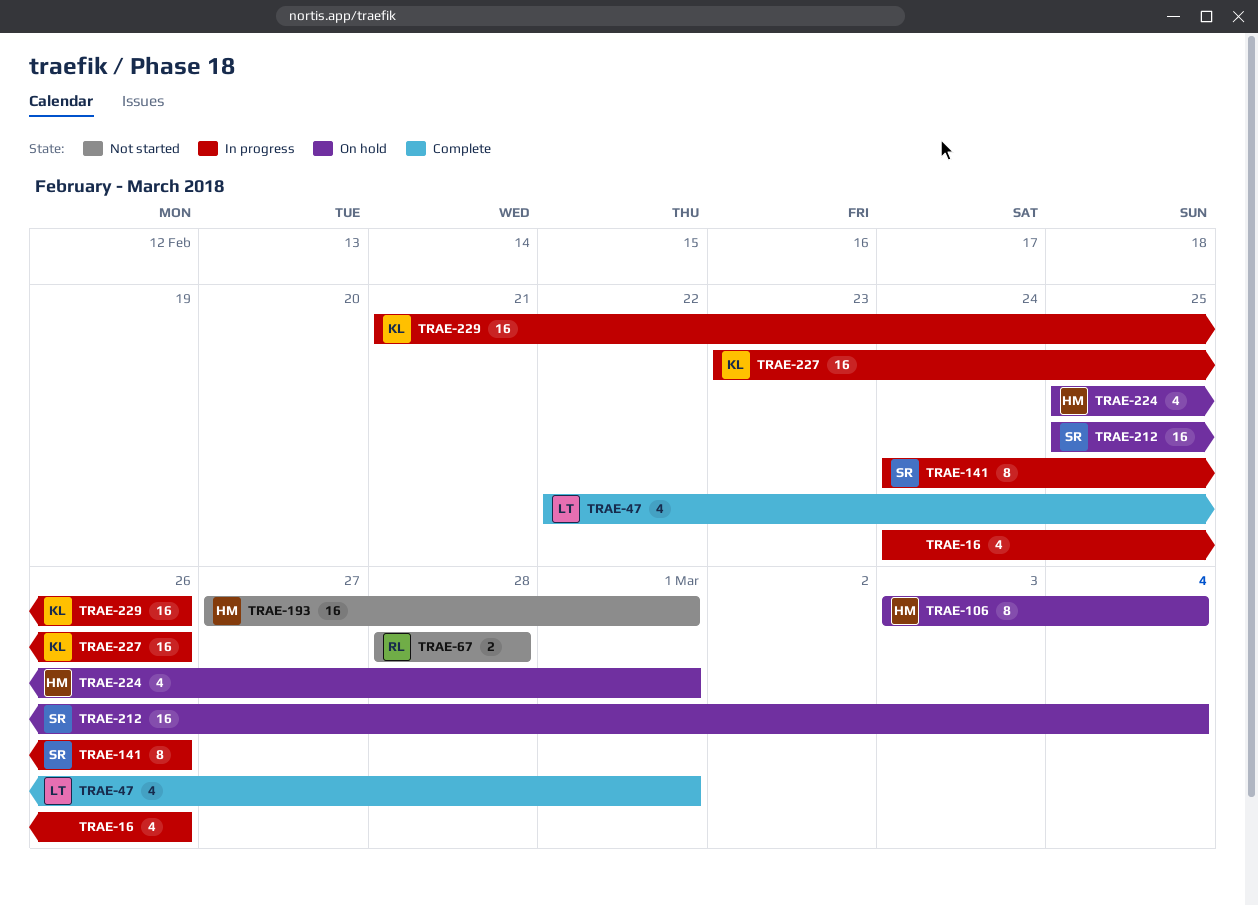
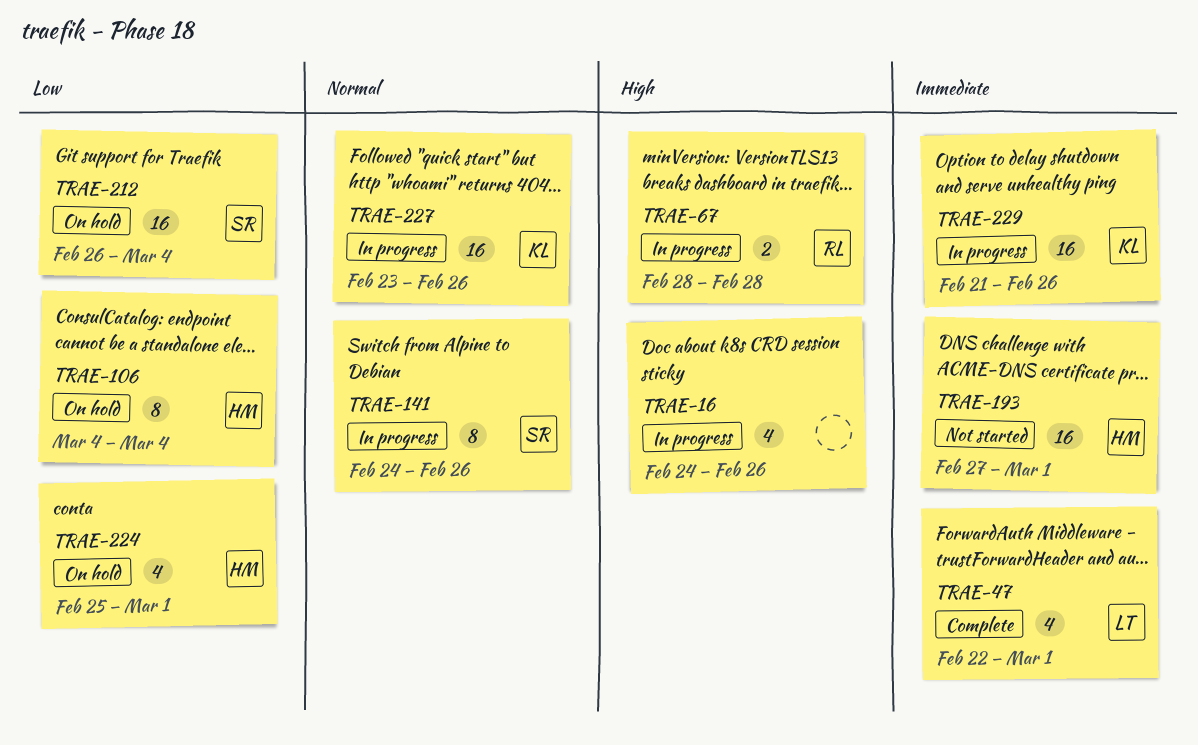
TRAE-67, status: Not started -> In progress
TRAE-106, start: Mar 3 -> Mar 4
TRAE-212, start: Feb 25 -> Feb 26

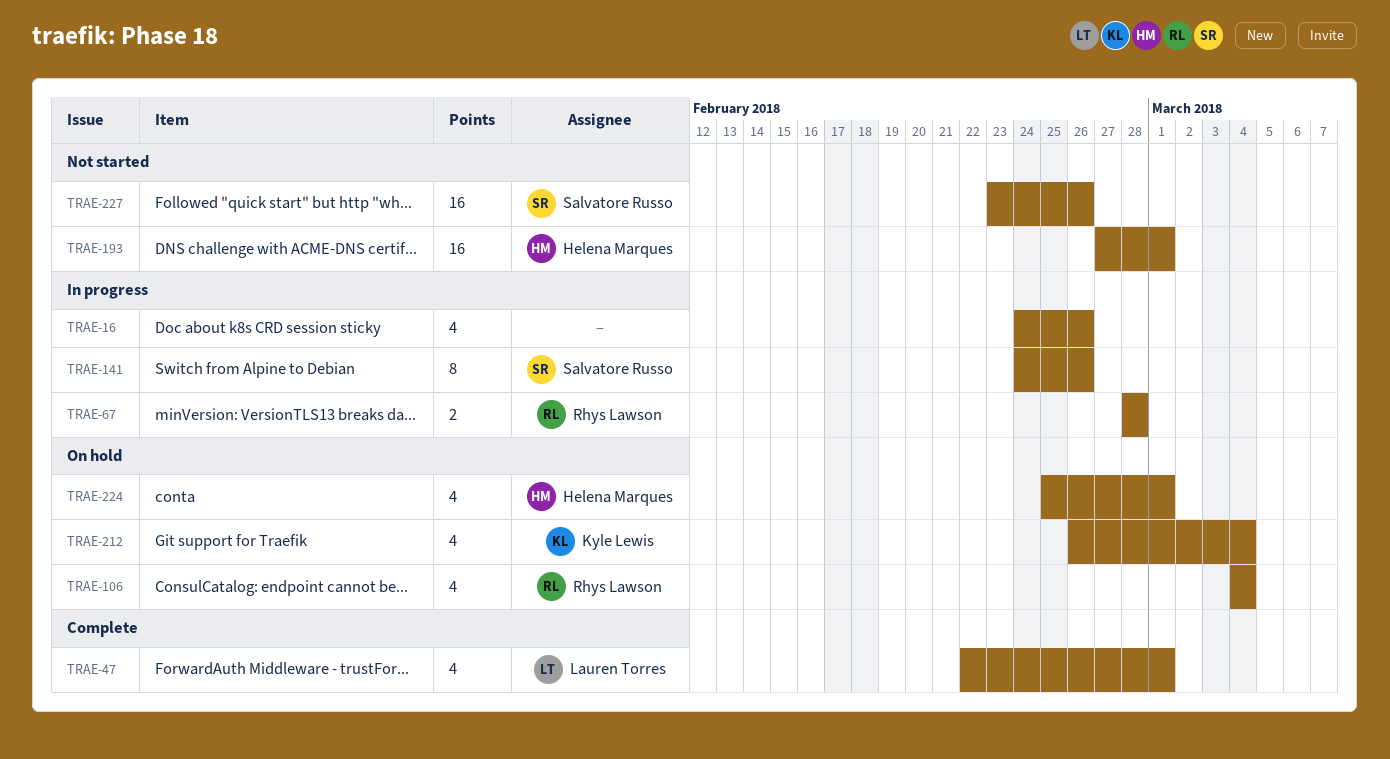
TRAE-106, owner: Helena Marques -> Rhys Lawson
TRAE-106, estimate: 8 -> 4
TRAE-212, owner: Salvatore Russo -> Kyle Lewis
TRAE-212, estimate: 16 -> 4
TRAE-227, status: In progress -> Not started
TRAE-227, owner: Kyle Lewis -> Salvatore Russo
TRAE-229: present -> none

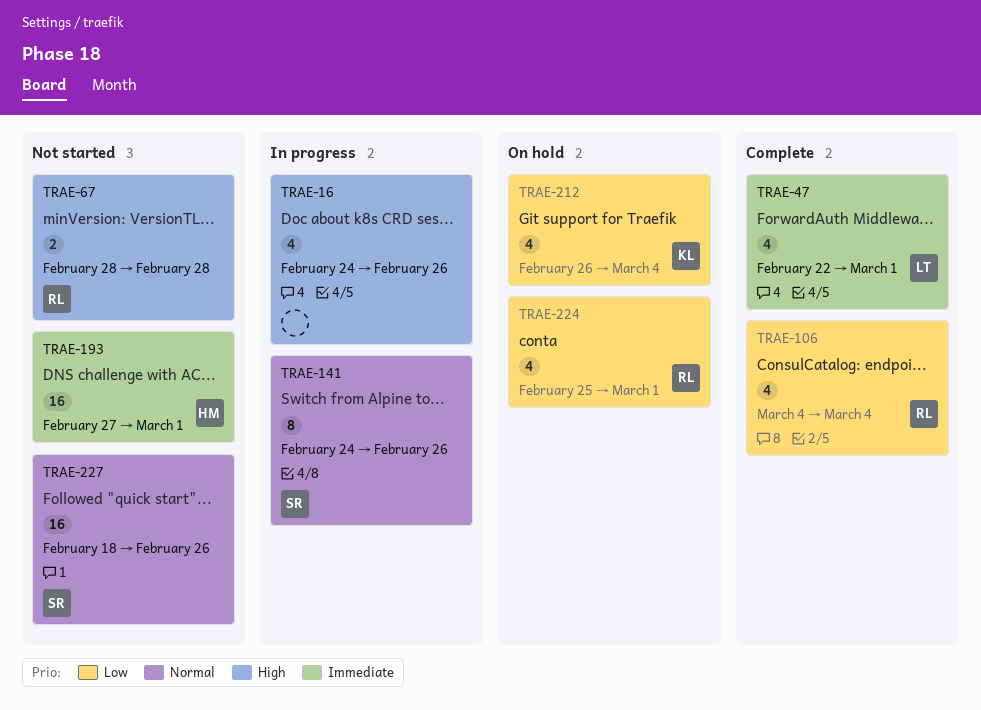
TRAE-67, status: In progress -> Not started
TRAE-106, status: On hold -> Complete
TRAE-224, owner: Helena Marques -> Rhys Lawson
TRAE-227, start: Feb 23 -> Feb 18

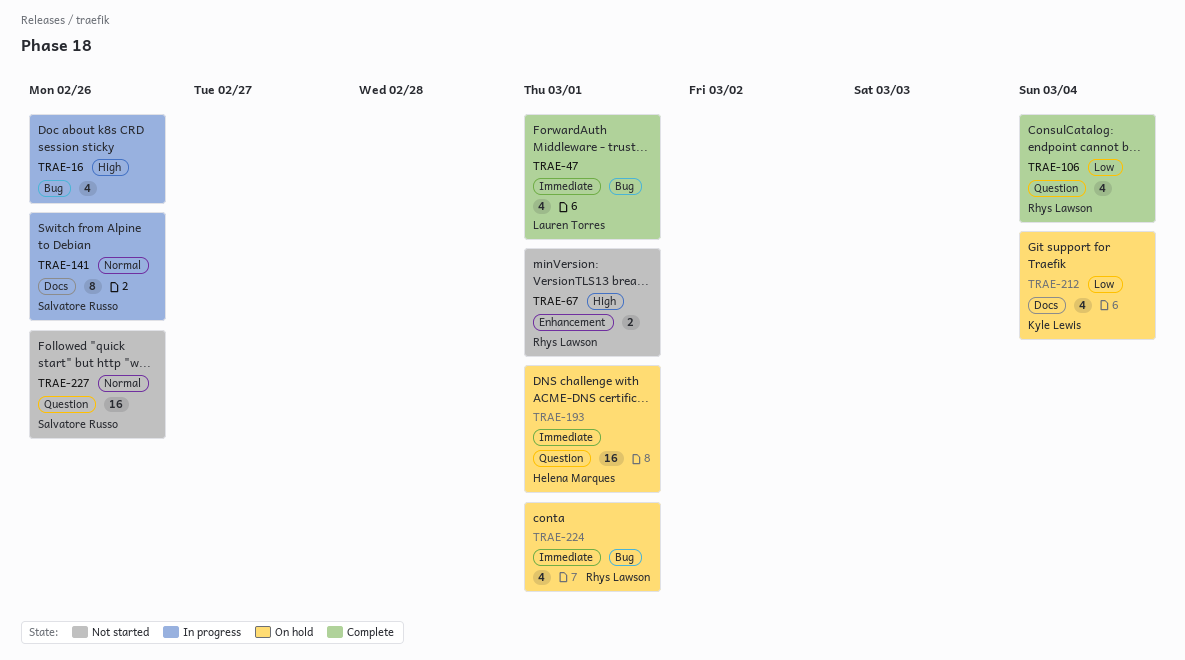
TRAE-67, due: Feb 28 -> Mar 1
TRAE-193, status: Not started -> On hold
TRAE-224, priority: Low -> Immediate

